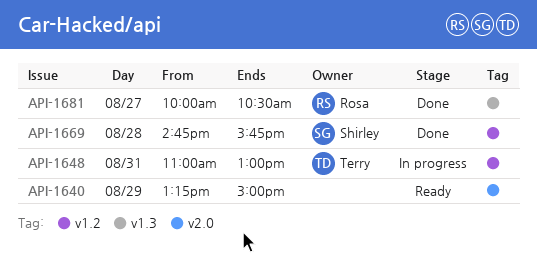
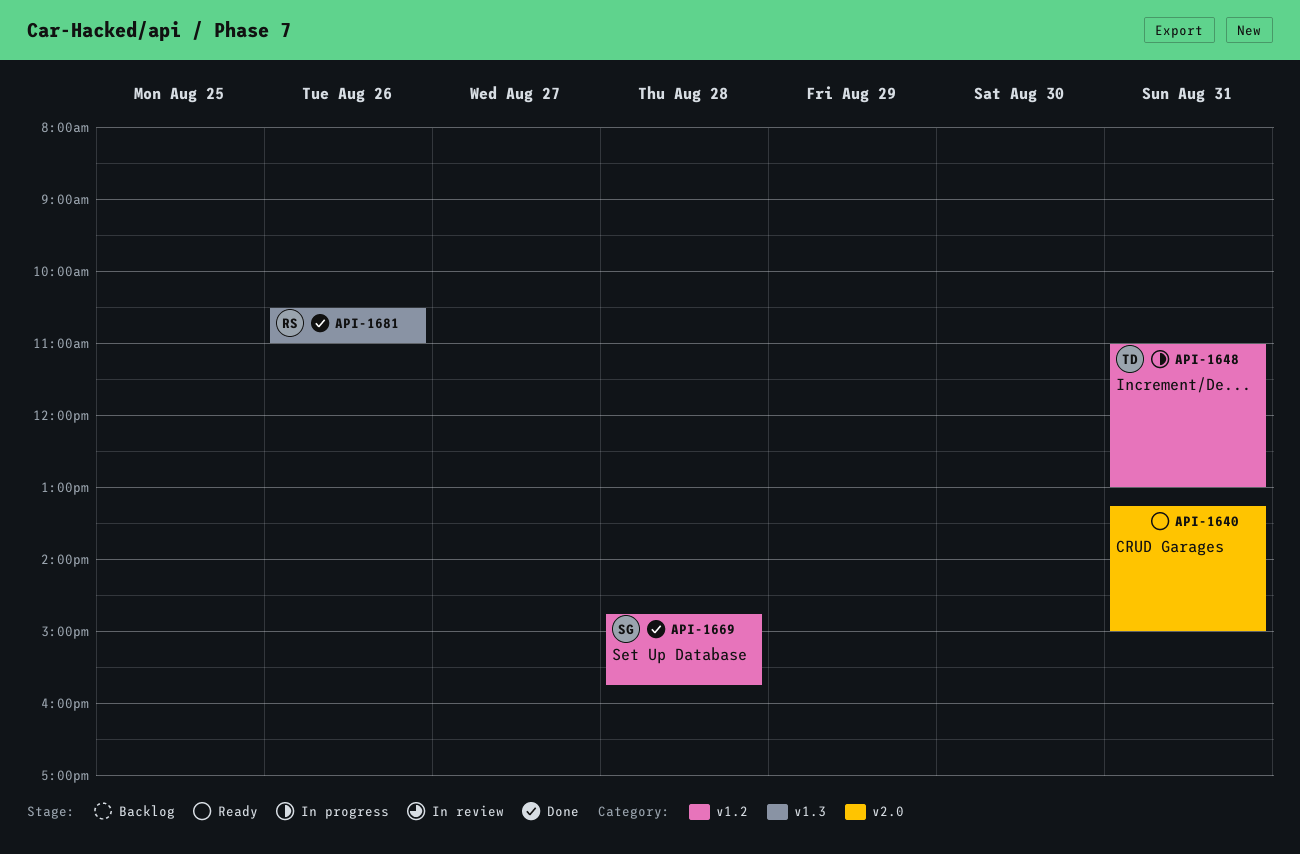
API-1640, day: Aug 29 -> Aug 31
API-1681, day: Aug 27 -> Aug 26
API-1681, begins: 10:00 -> 10:30
API-1681, ends: 10:30 -> 11:00

